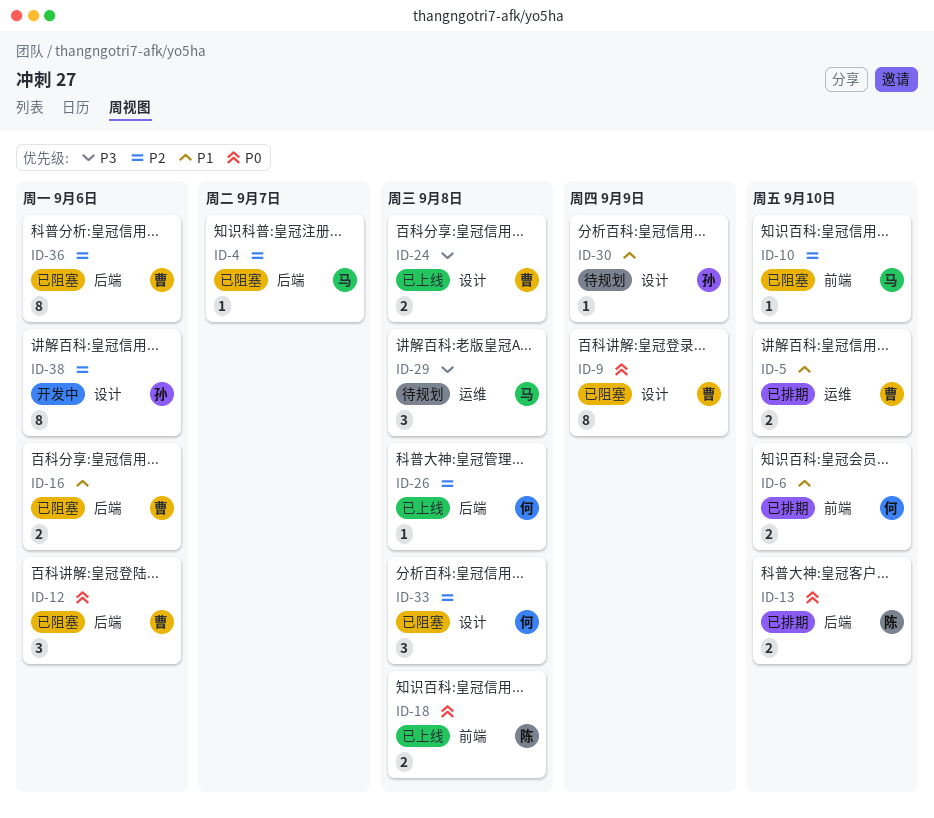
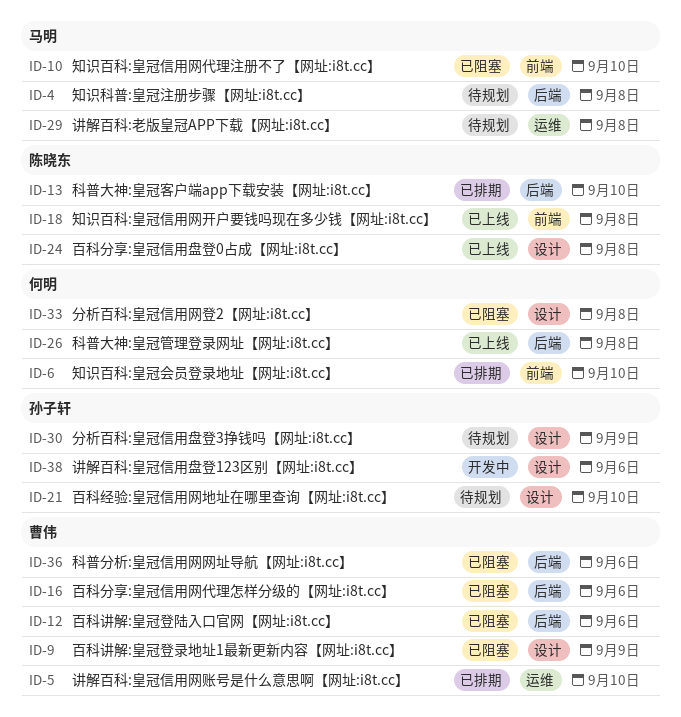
ID-4, status: 已阻塞 -> 待规划
ID-4, due: Sep 7 -> Sep 8
ID-21: none -> present
ID-24, owner: 曹伟 -> 陈晓东

